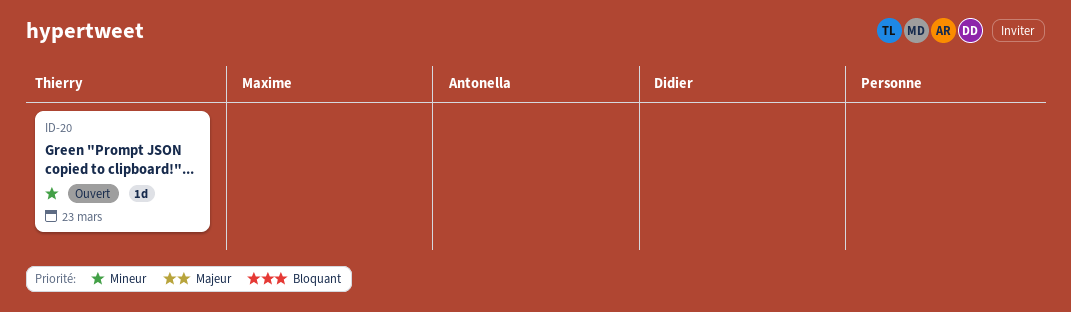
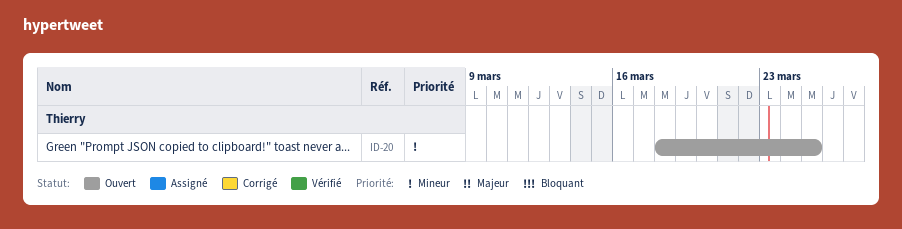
ID-20, due: Mar 23 -> Mar 25

